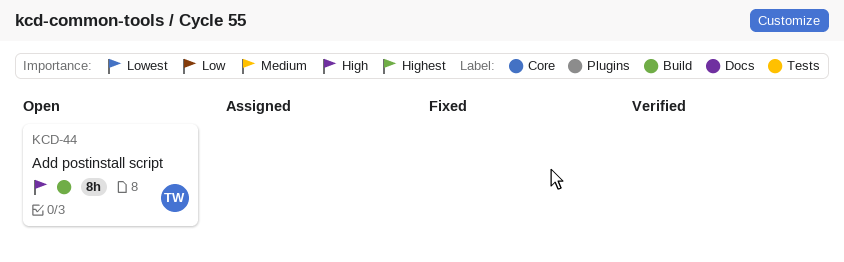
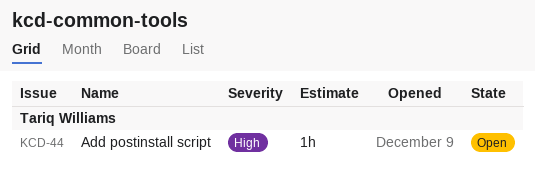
KCD-44, estimate: 8h -> 1h

